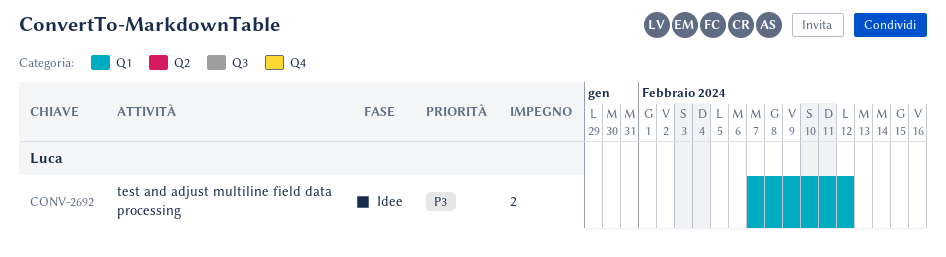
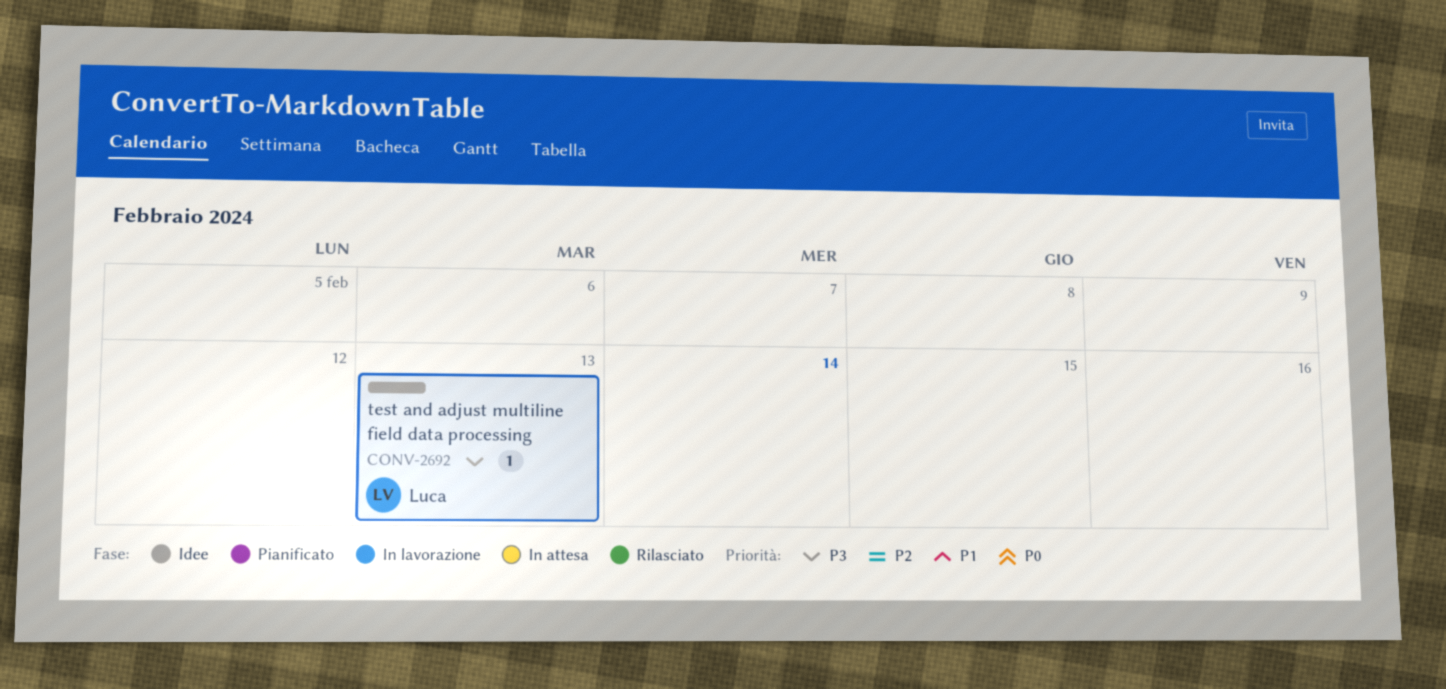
CONV-2692, estimate: 2 -> 1
CONV-2692, due: Feb 12 -> Feb 13

